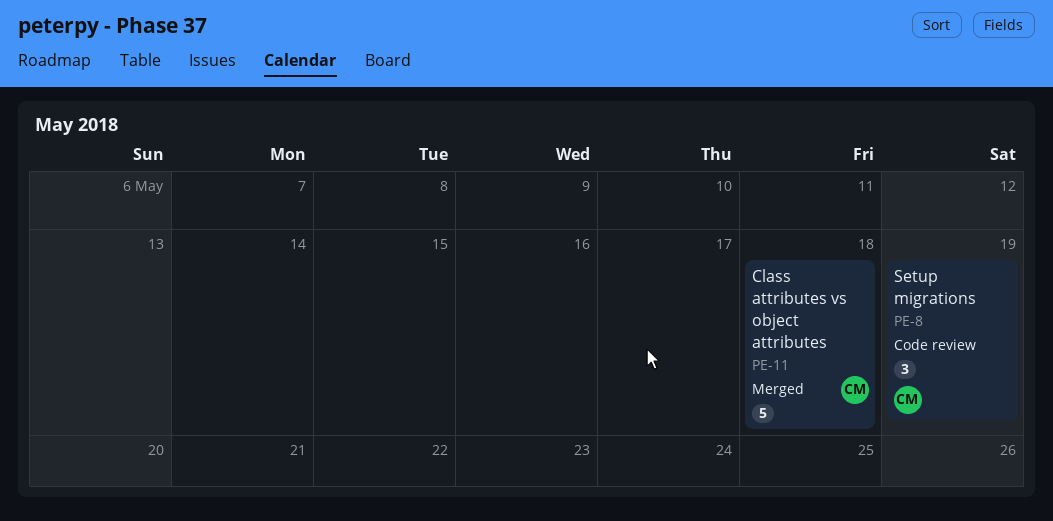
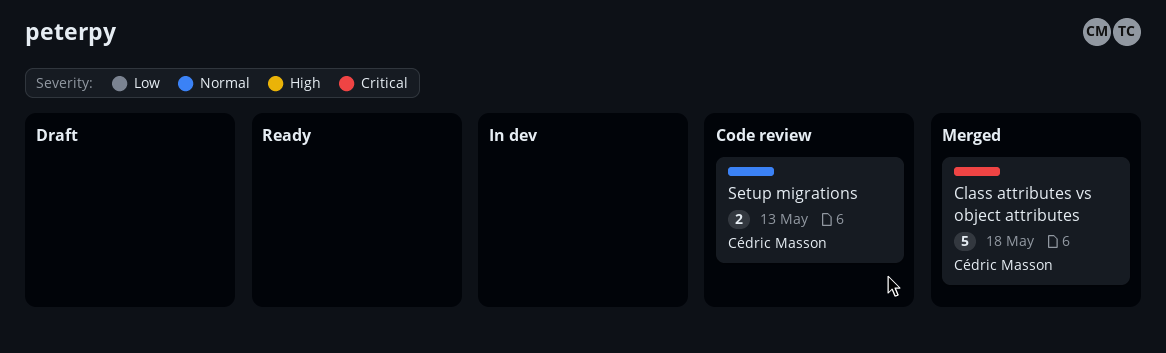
Setup migrations, estimate: 3 -> 2
Setup migrations, due: May 19 -> May 13

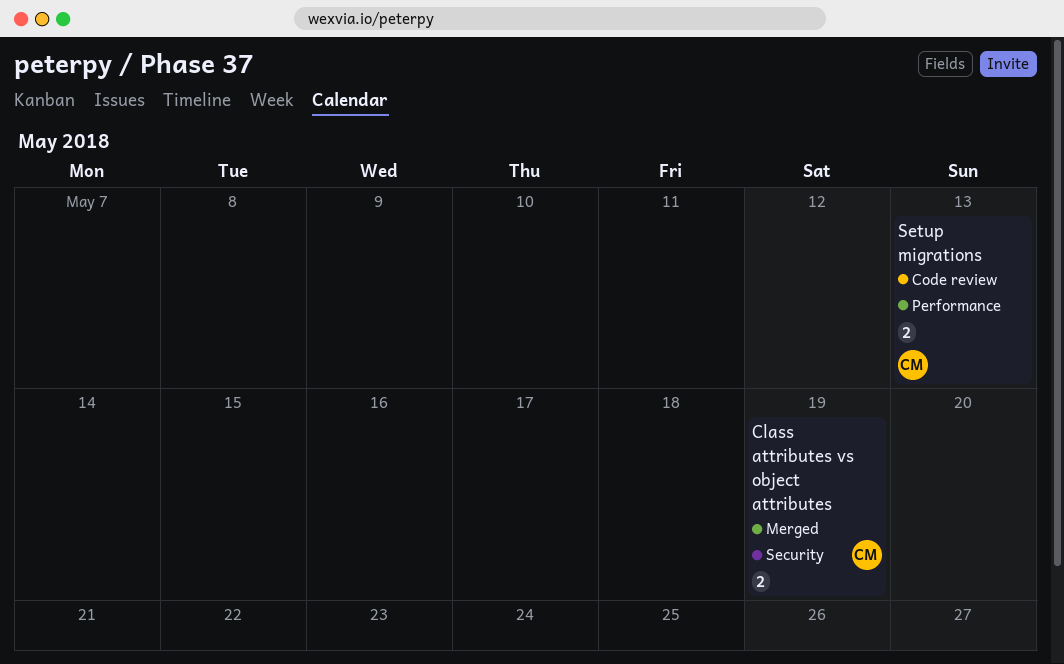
Class attributes vs object attributes, estimate: 5 -> 2
Class attributes vs object attributes, due: May 18 -> May 19

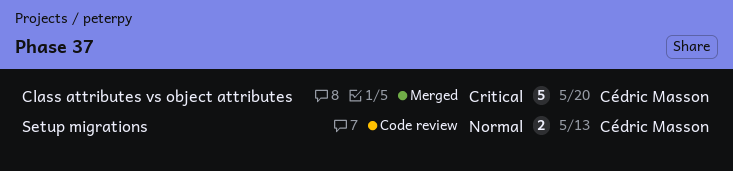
Class attributes vs object attributes, estimate: 2 -> 5
Class attributes vs object attributes, due: May 19 -> May 20

